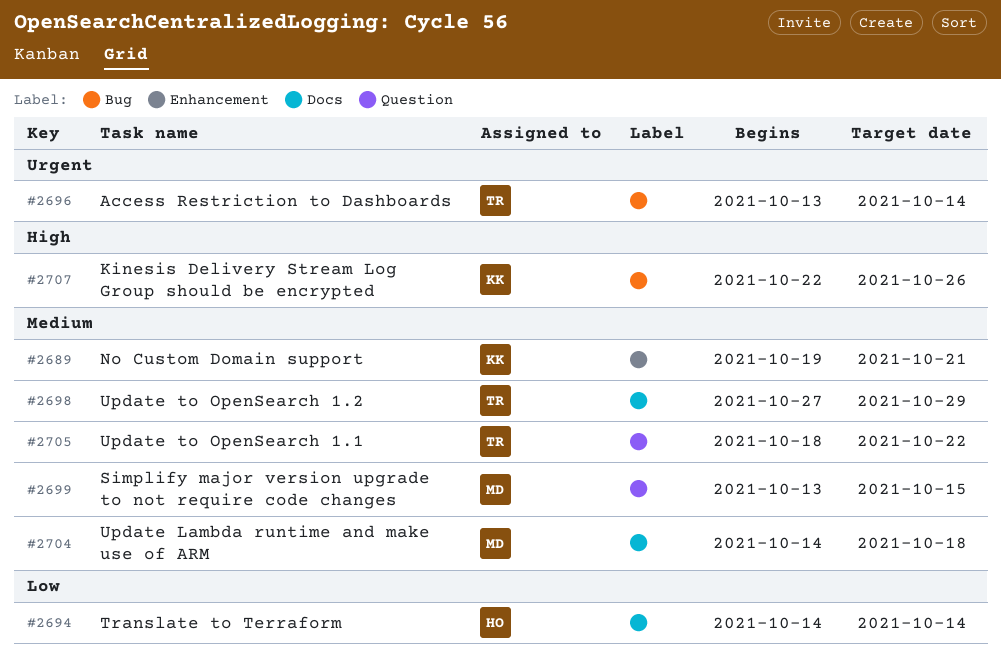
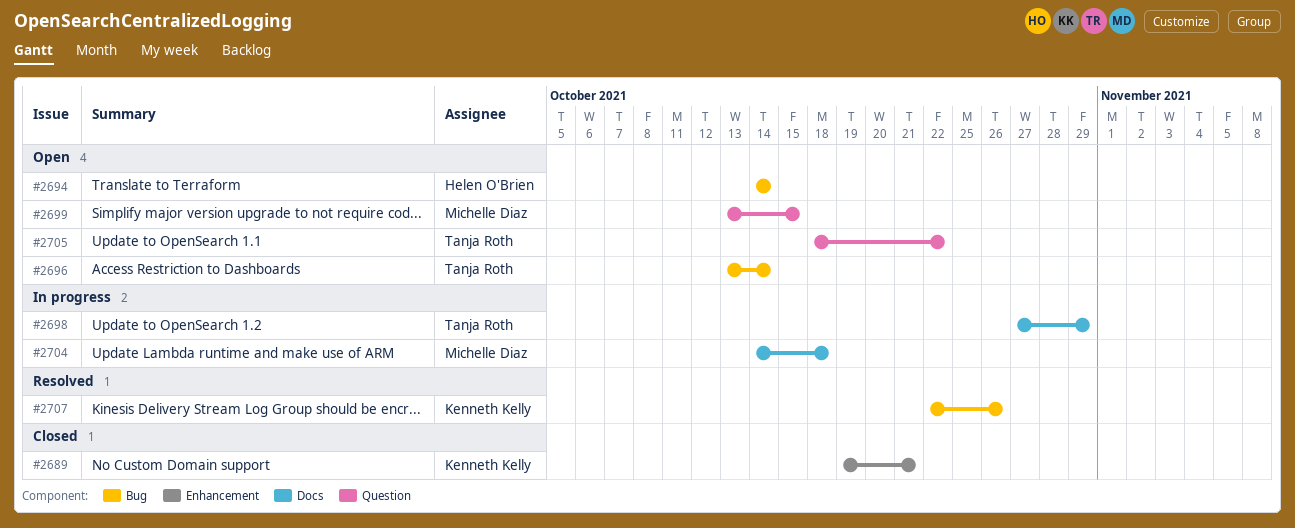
#2694, label: Docs -> Bug

